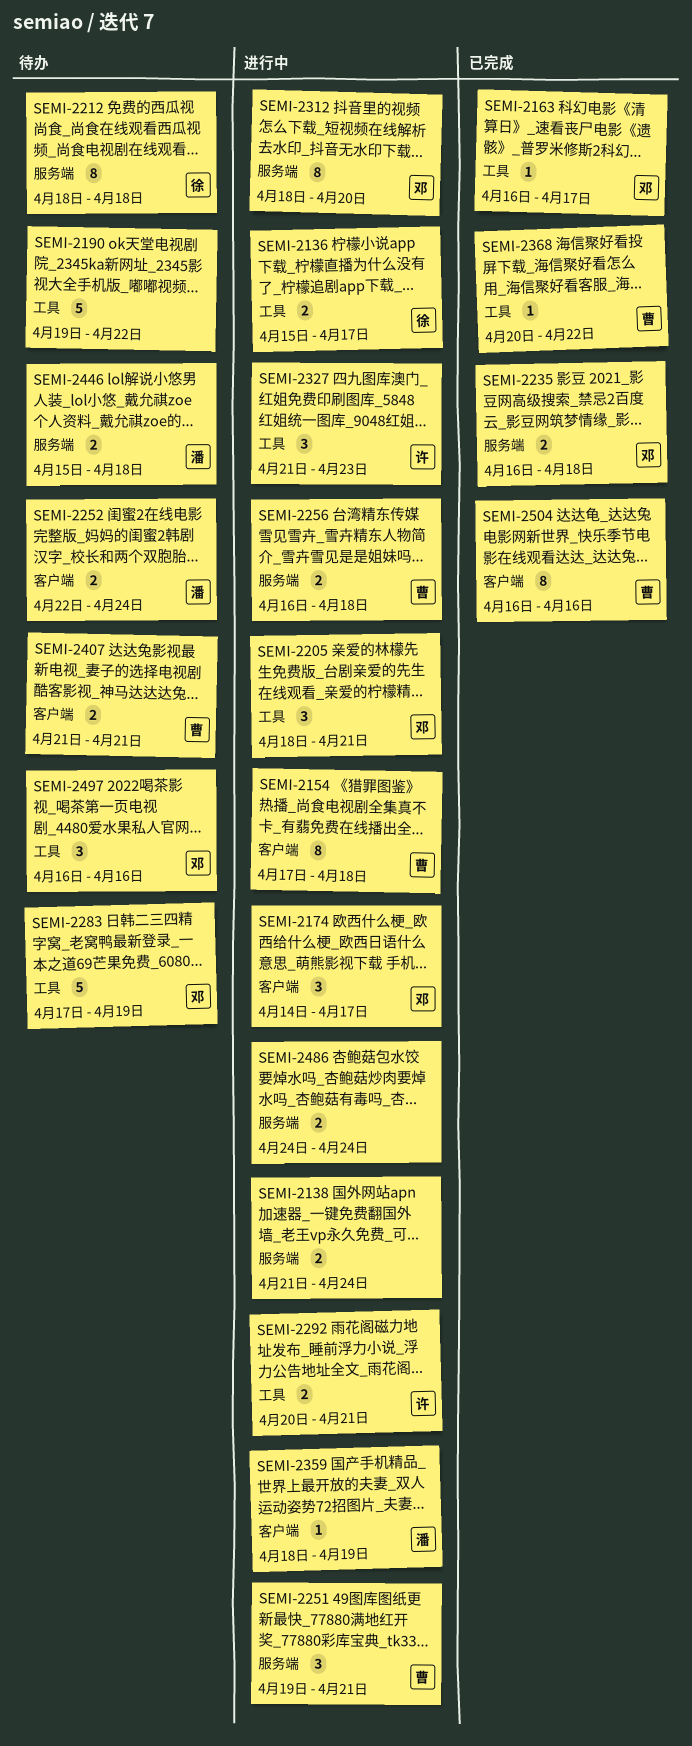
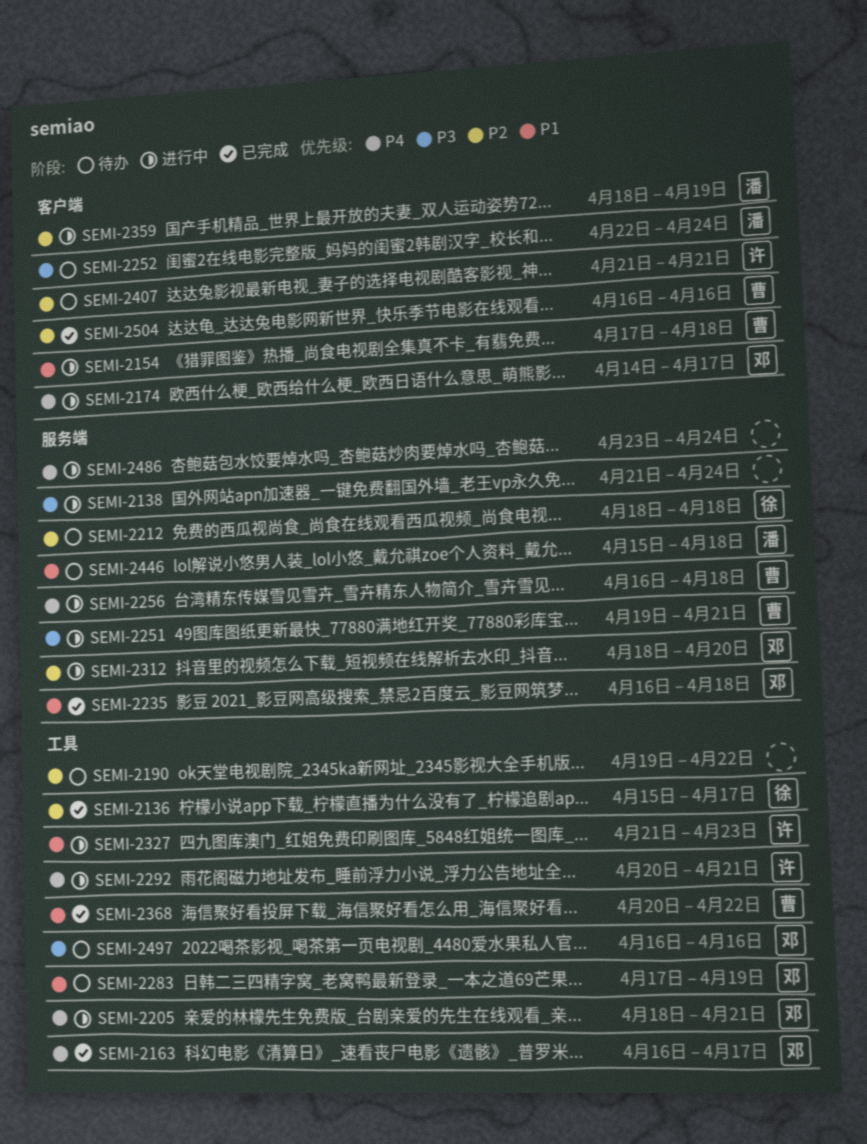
SEMI-2136, status: 进行中 -> 已完成
SEMI-2407, owner: 曹 -> 许
SEMI-2486, start: Apr 24 -> Apr 23

